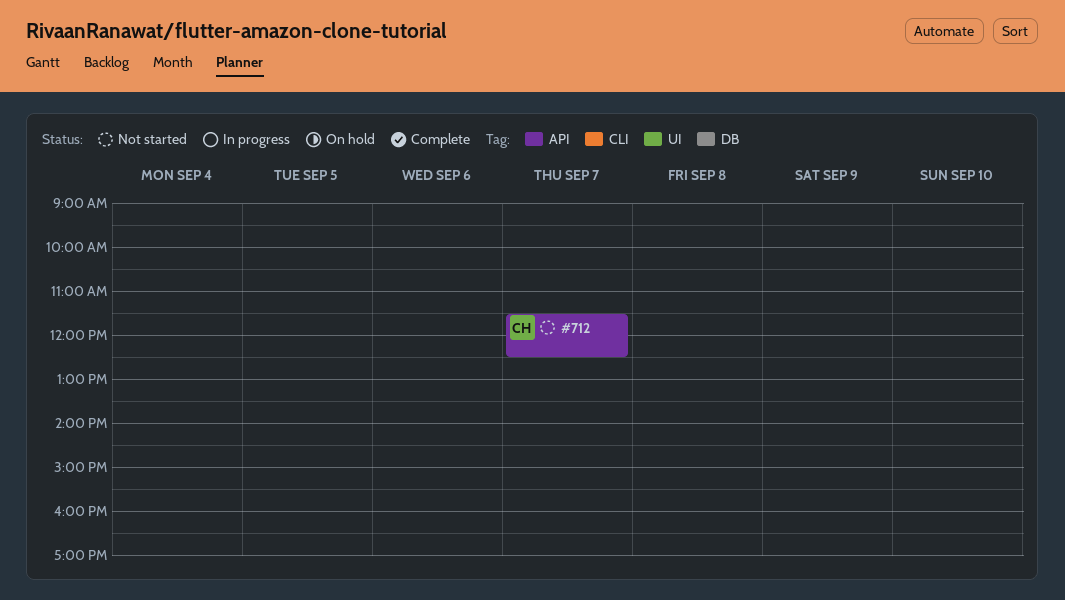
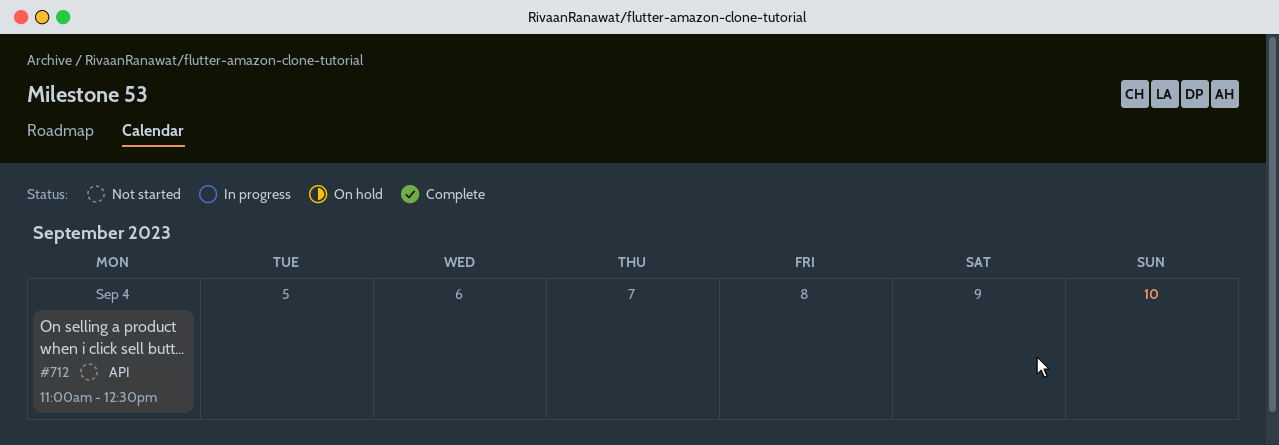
#712, day: Sep 7 -> Sep 4
#712, begins: 11:30 -> 11:00

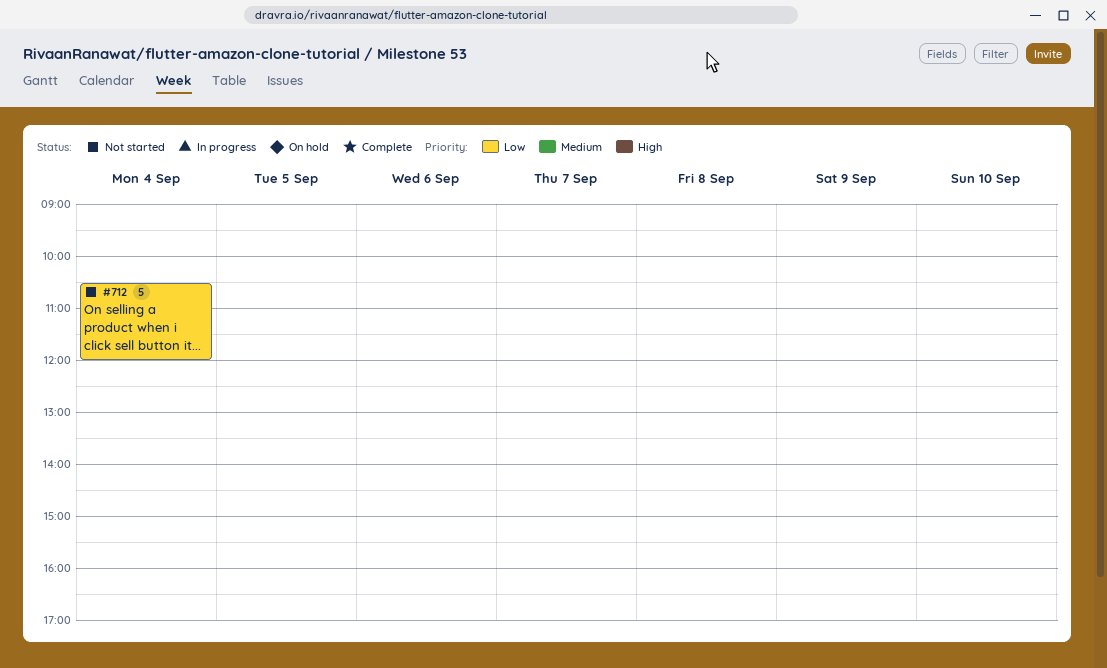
#712, begins: 11:00 -> 10:30
#712, ends: 12:30 -> 12:00

